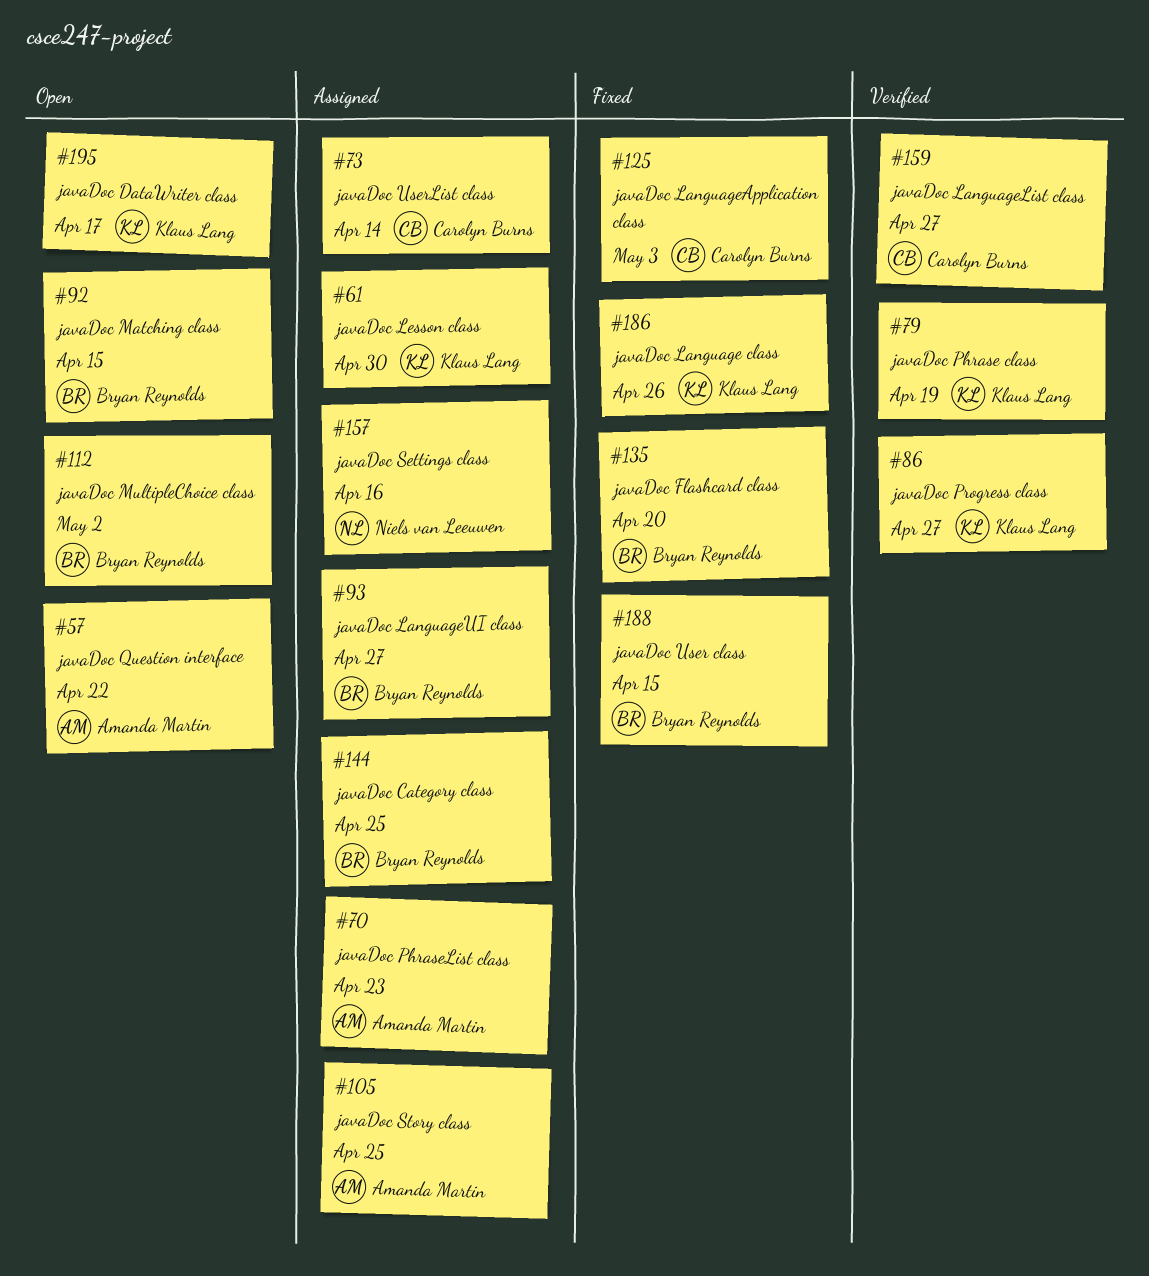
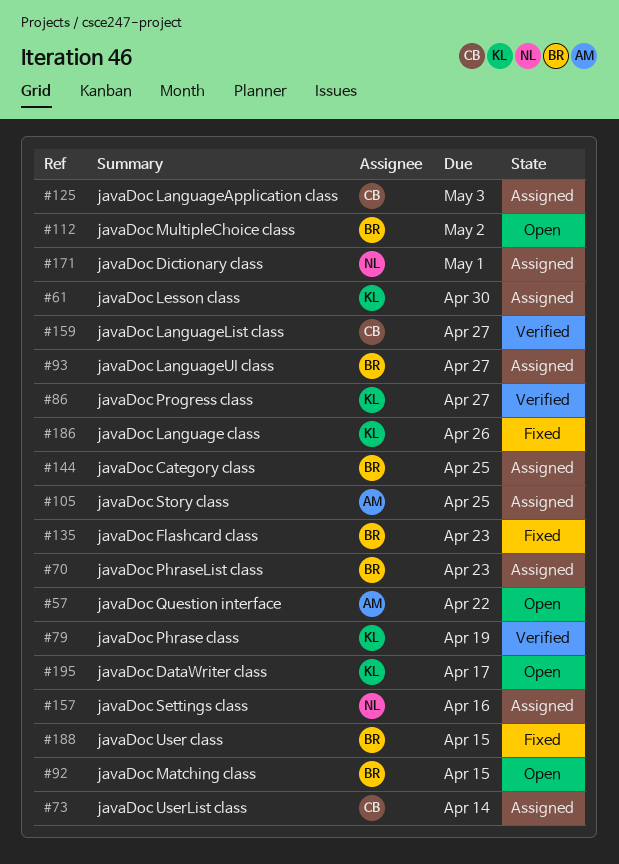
#70, owner: Amanda Martin -> Bryan Reynolds
#125, status: Fixed -> Assigned
#135, due: Apr 20 -> Apr 23
#171: none -> present

